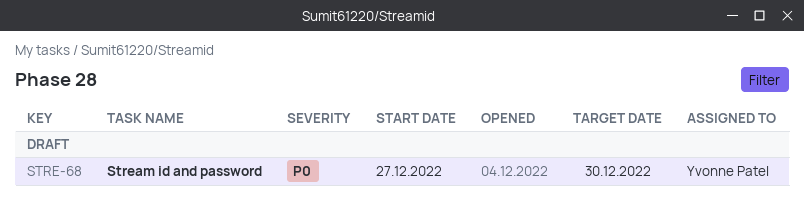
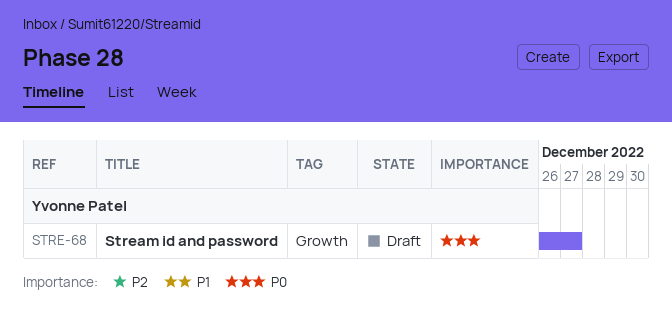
STRE-68, start: Dec 27 -> Dec 26
STRE-68, due: Dec 30 -> Dec 27

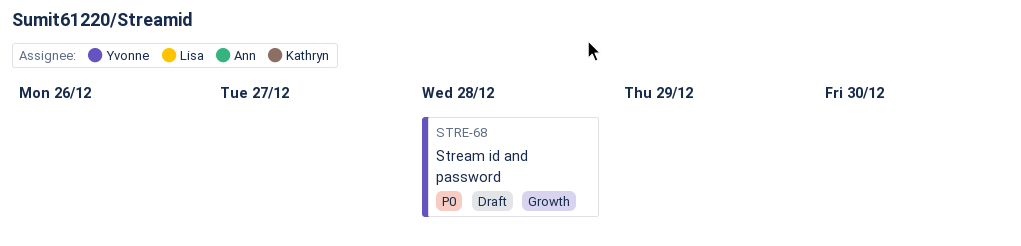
STRE-68, due: Dec 27 -> Dec 28

